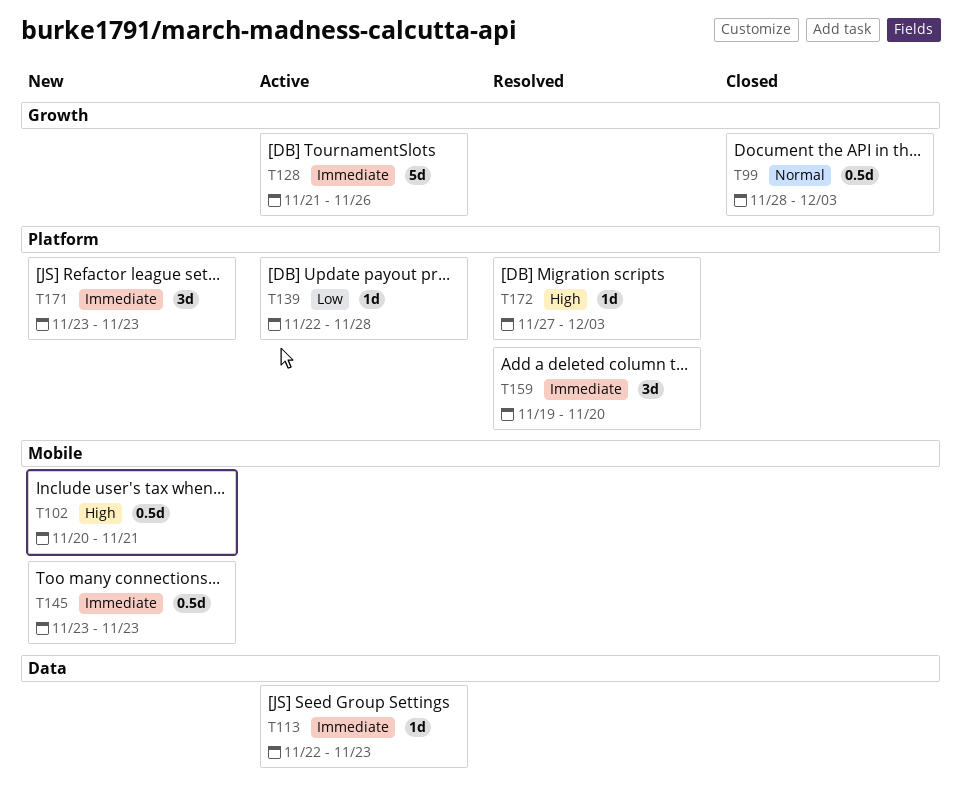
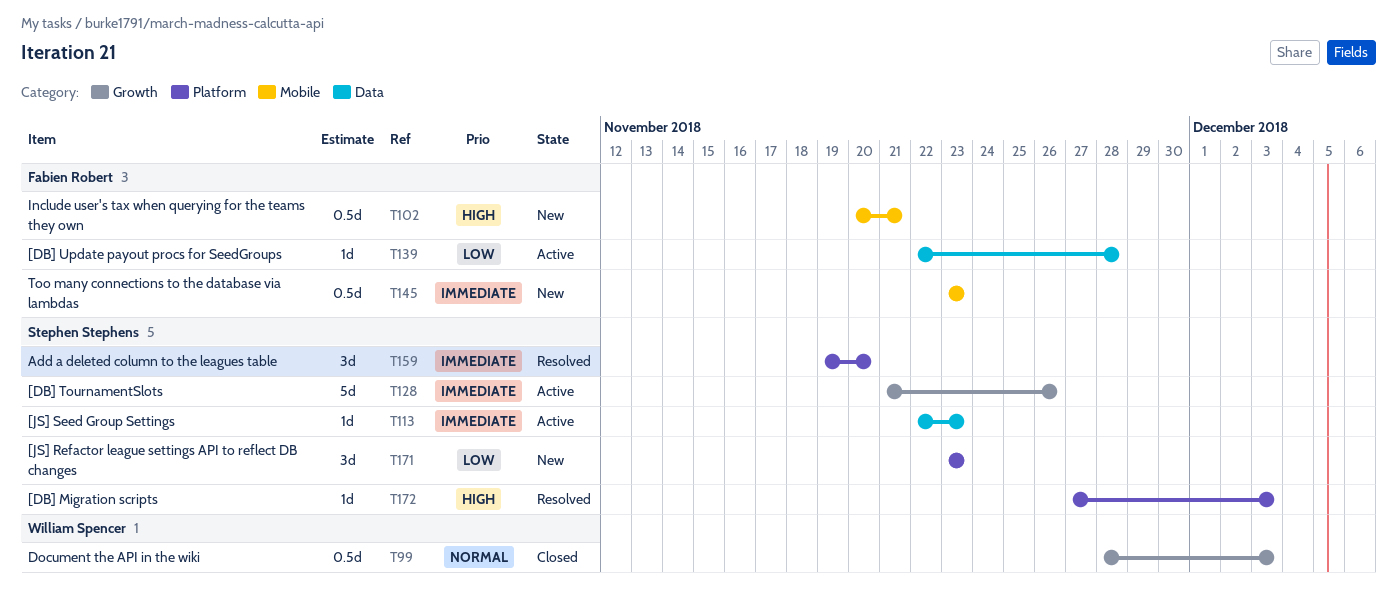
T139, label: Platform -> Data
T171, priority: Immediate -> Low

